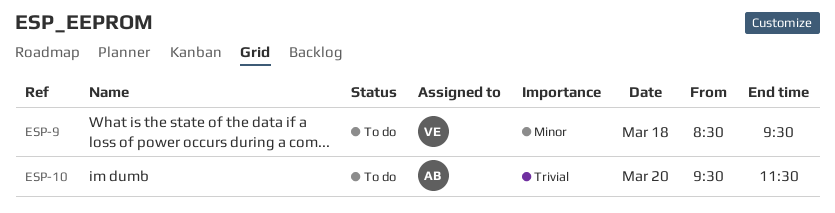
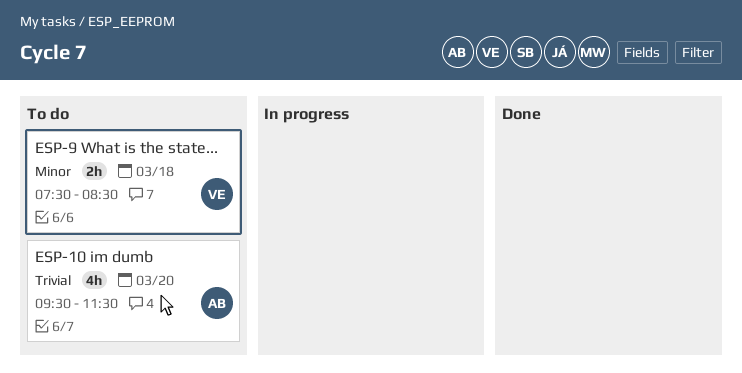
ESP-9, begins: 08:30 -> 07:30
ESP-9, ends: 09:30 -> 08:30

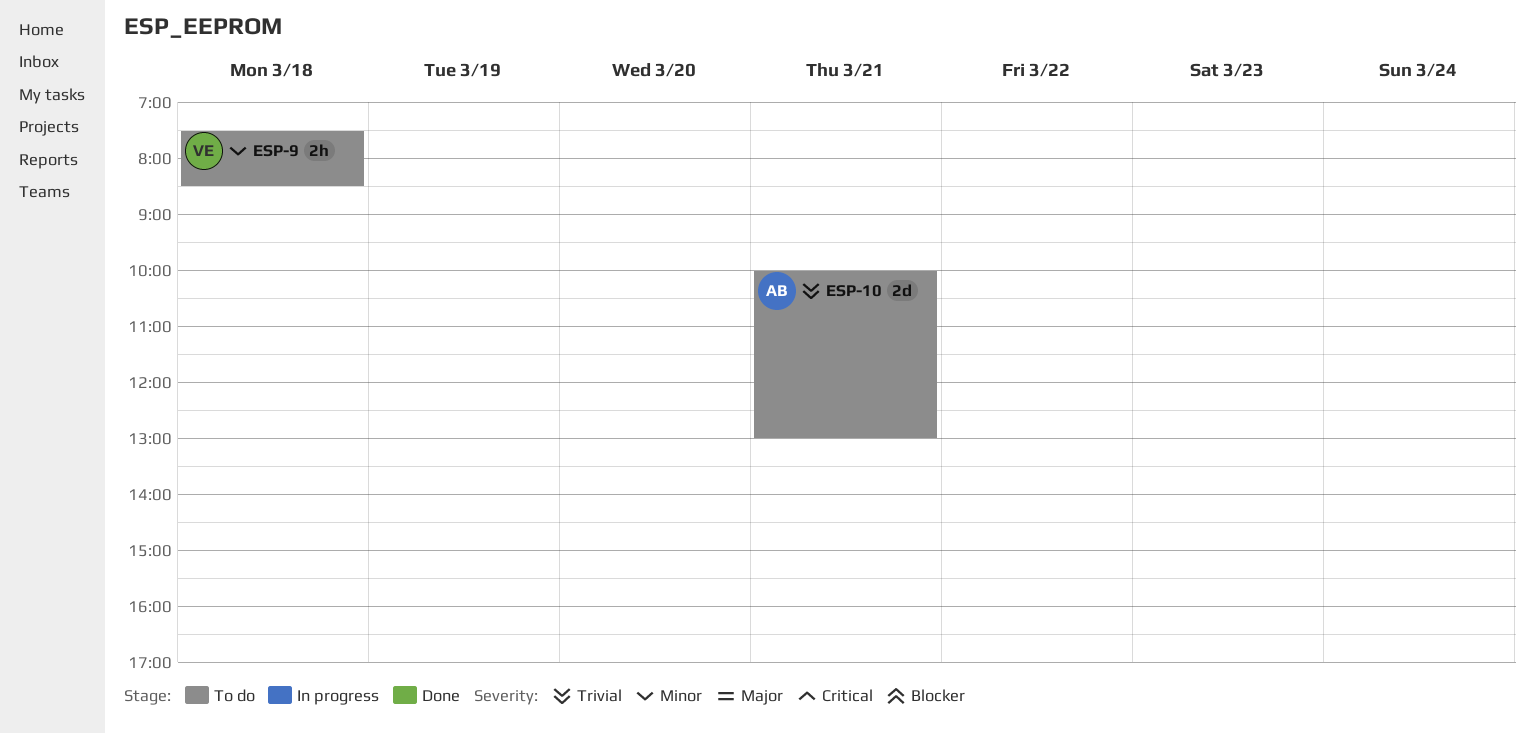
ESP-10, estimate: 4h -> 2d
ESP-10, day: Mar 20 -> Mar 21
ESP-10, begins: 09:30 -> 10:00
ESP-10, ends: 11:30 -> 13:00

